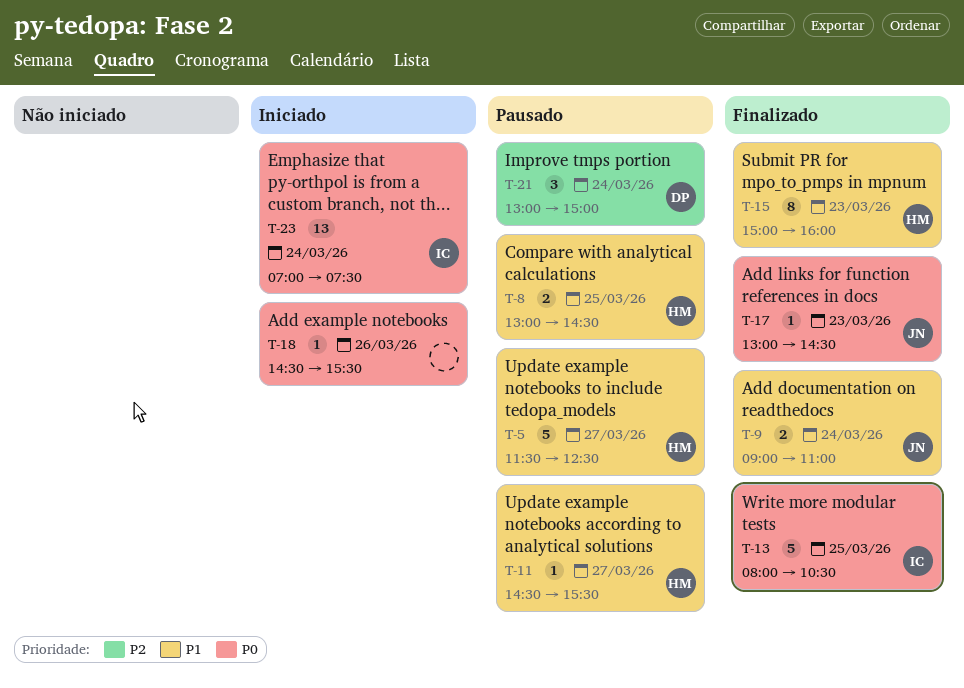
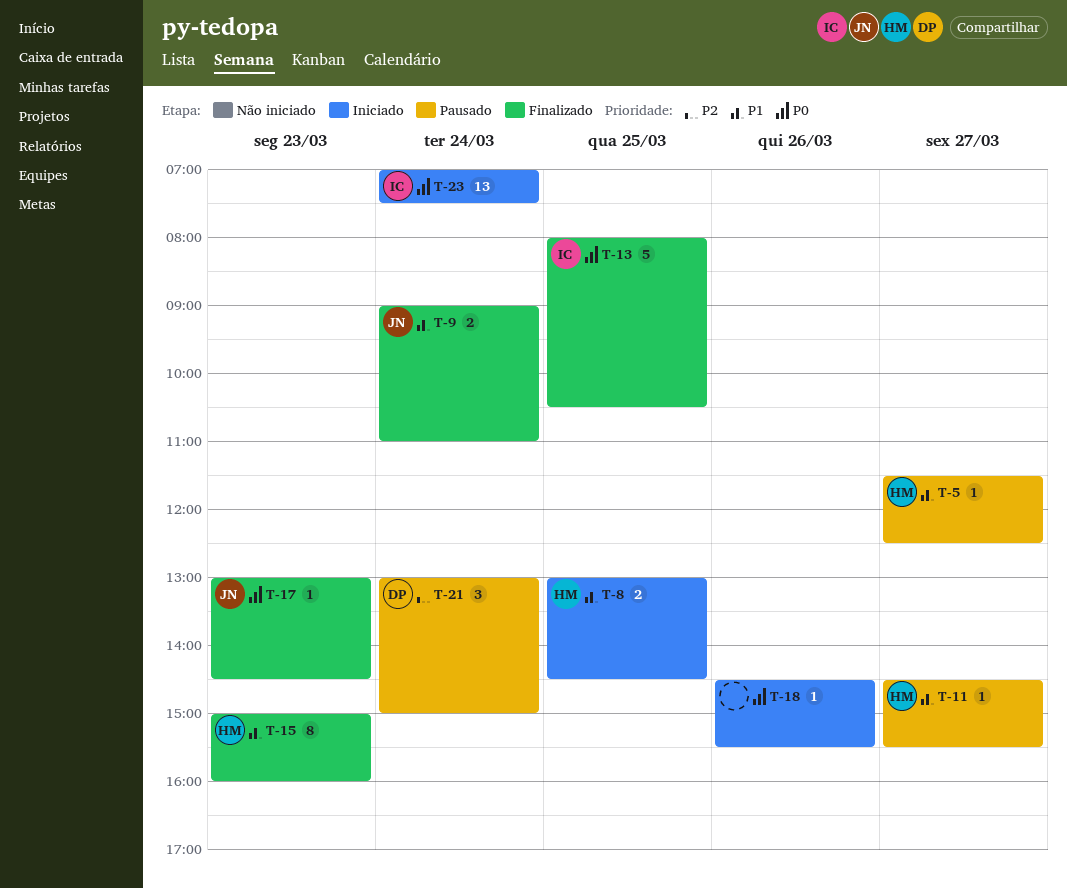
T-5, estimate: 5 -> 1
T-8, status: Pausado -> Iniciado

